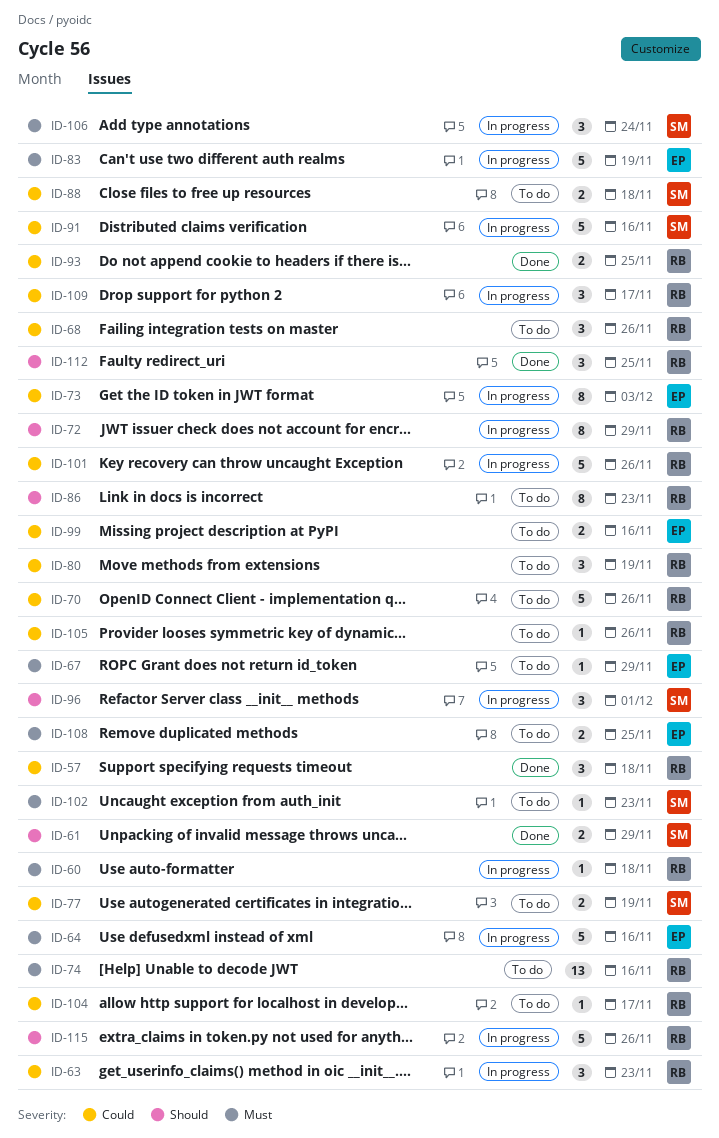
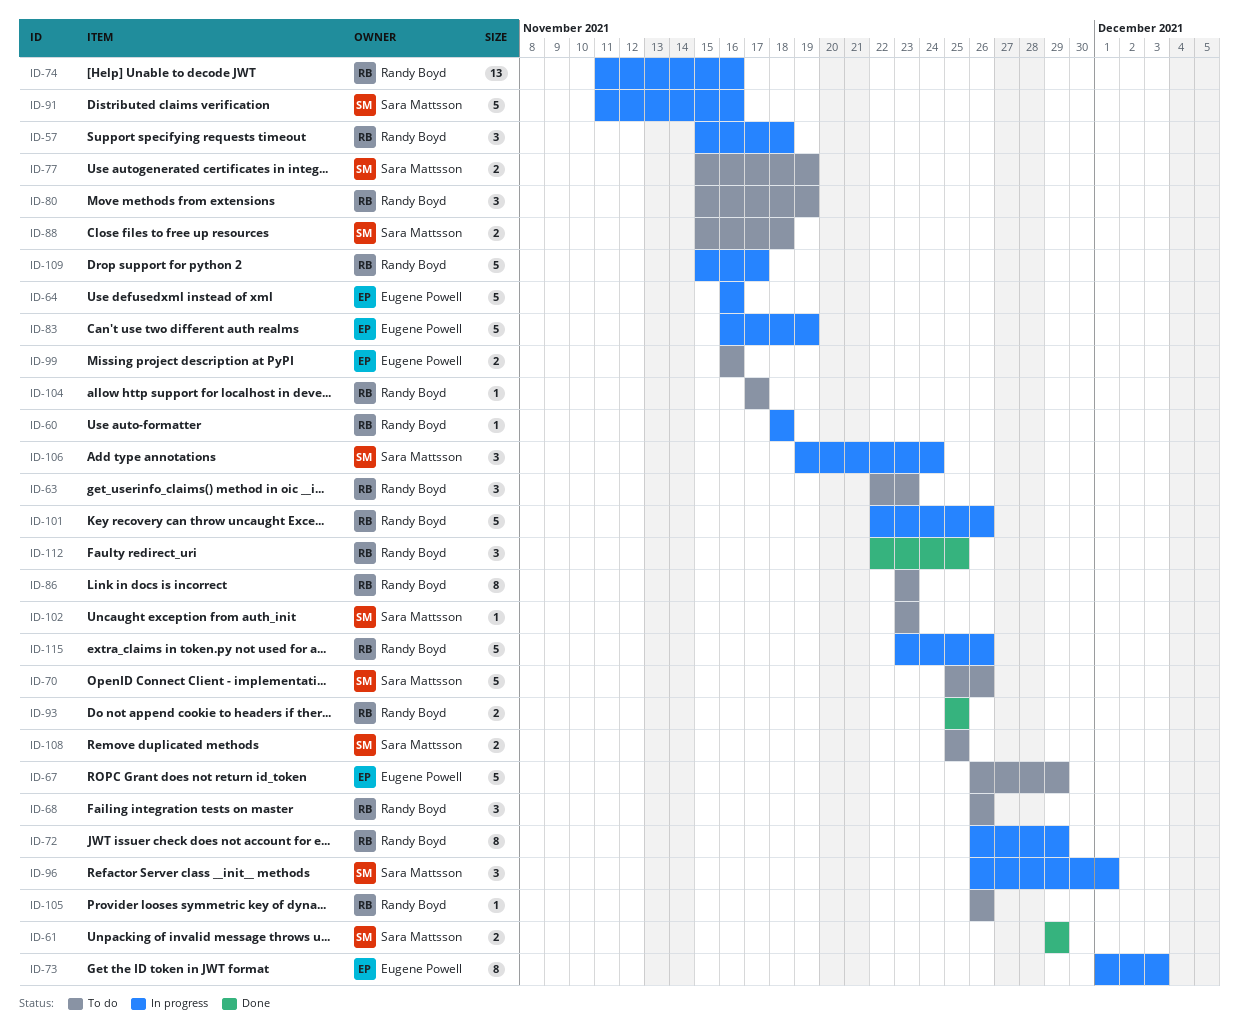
ID-57, status: Done -> In progress
ID-63, status: In progress -> To do
ID-67, estimate: 1 -> 5
ID-70, owner: Randy Boyd -> Sara Mattsson
ID-74, status: To do -> In progress
ID-108, owner: Eugene Powell -> Sara Mattsson
ID-109, estimate: 3 -> 5

